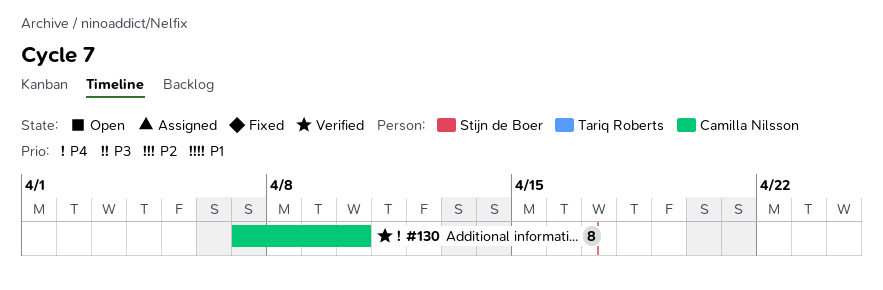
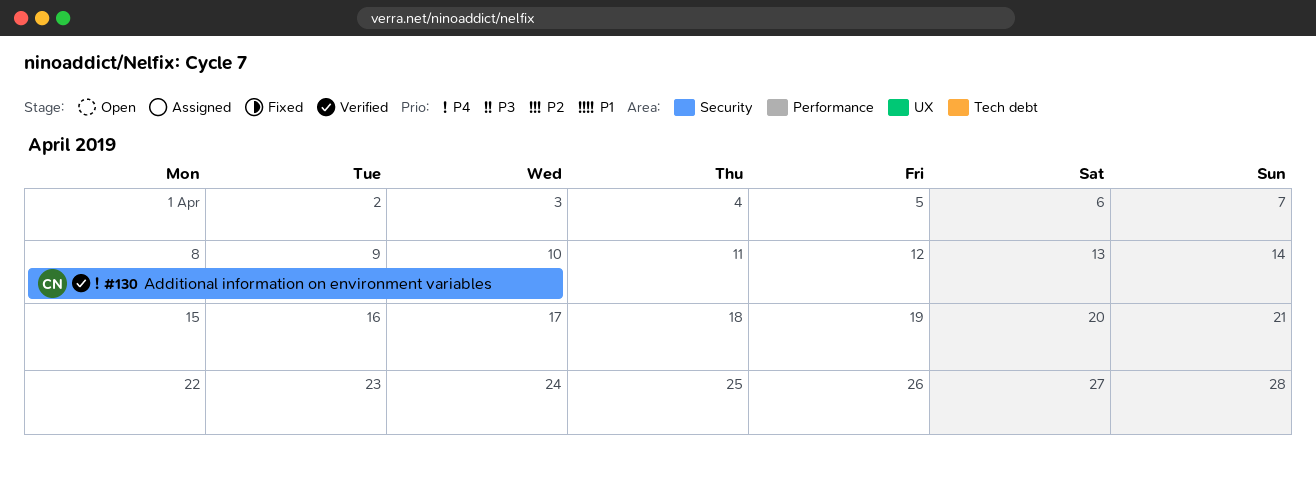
#130, start: Apr 7 -> Apr 8

